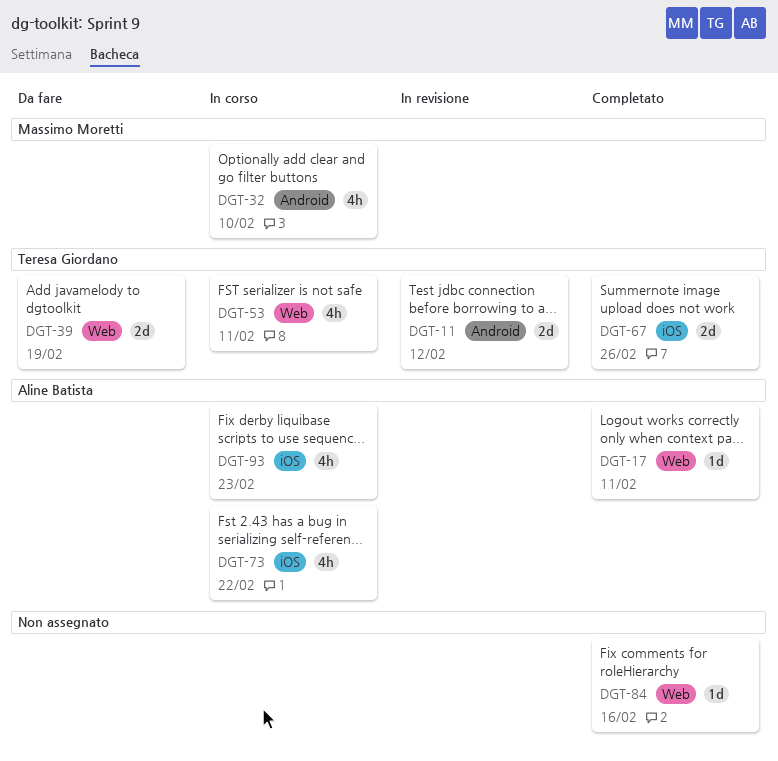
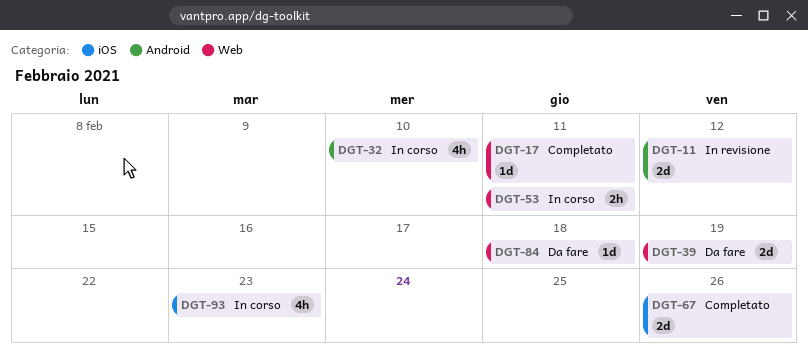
DGT-53, estimate: 4h -> 2h
DGT-73: present -> none
DGT-84, status: Completato -> Da fare
DGT-84, due: Feb 16 -> Feb 18

